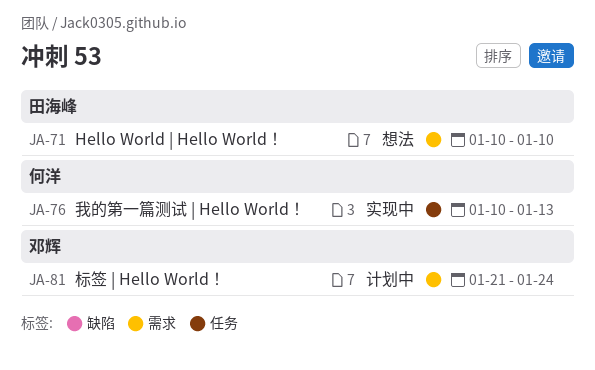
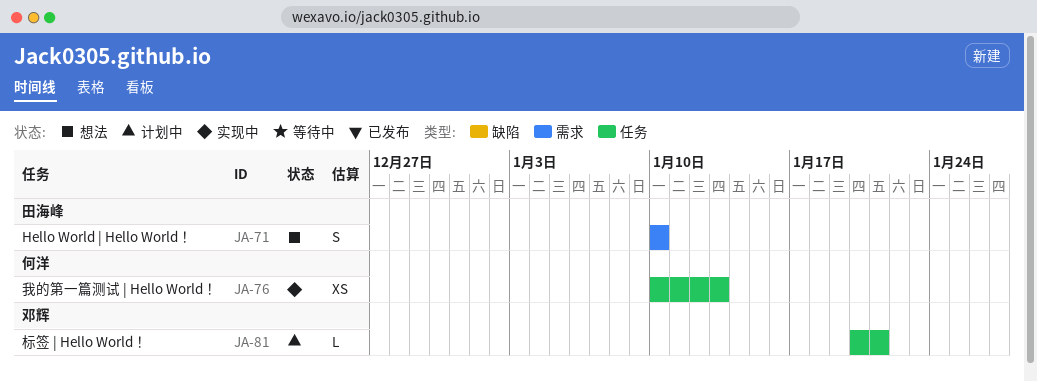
JA-81, label: 需求 -> 任务
JA-81, start: Jan 21 -> Jan 20
JA-81, due: Jan 24 -> Jan 21

